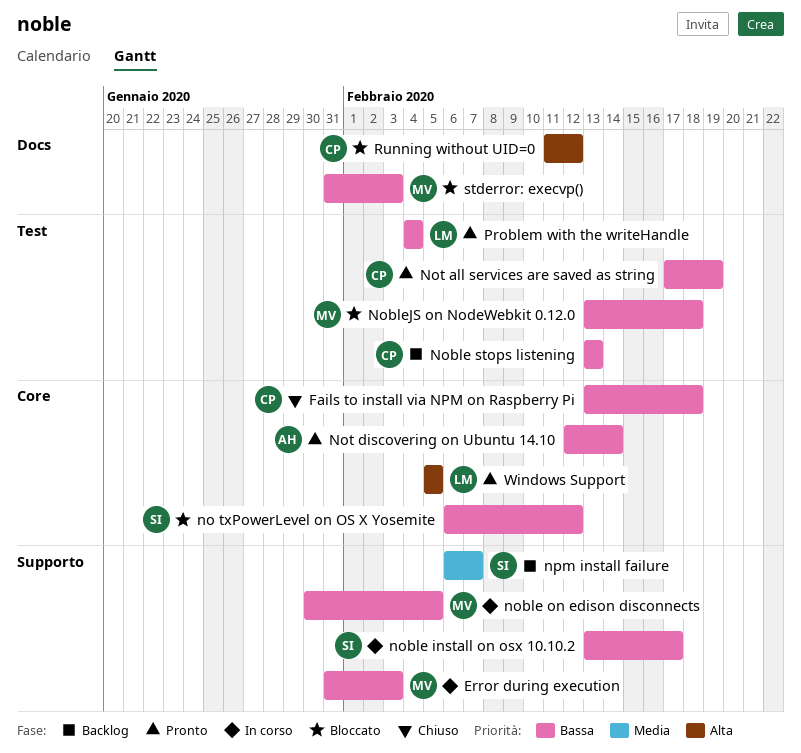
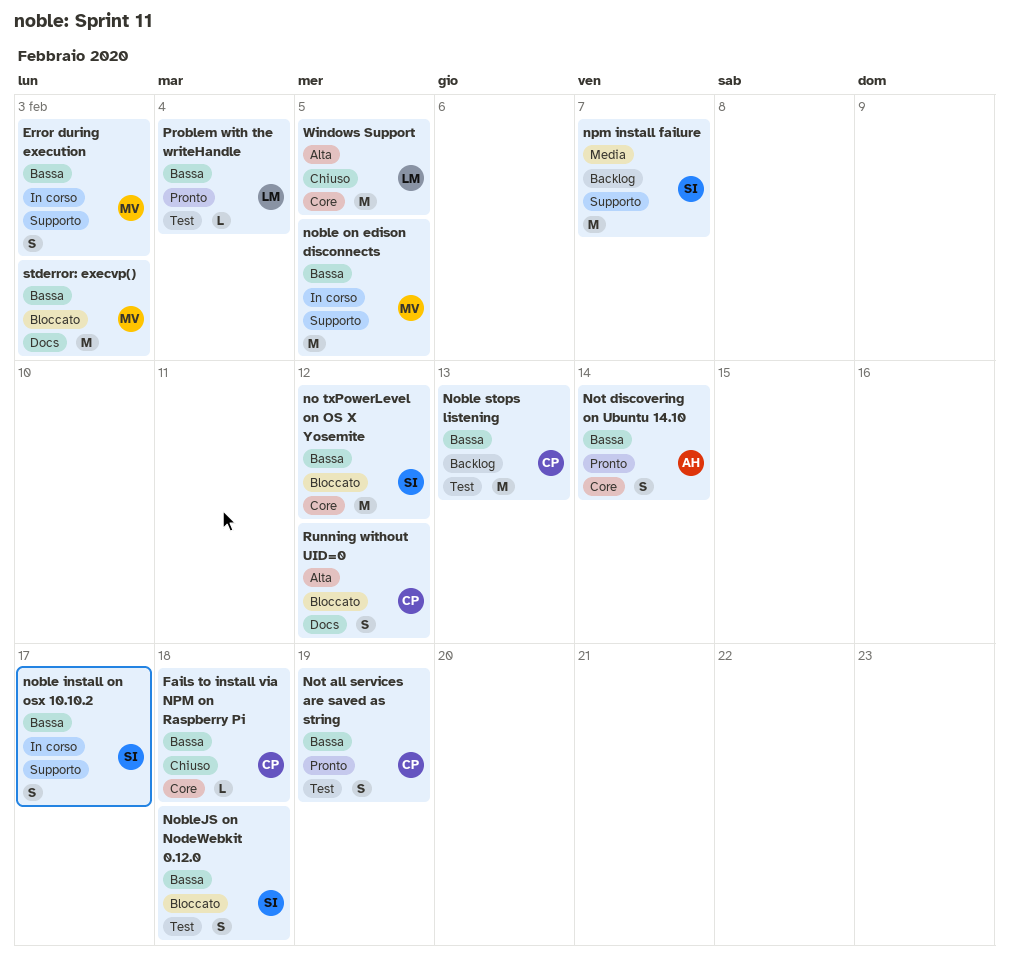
NobleJS on NodeWebkit 0.12.0, owner: MV -> SI
Windows Support, status: Pronto -> Chiuso

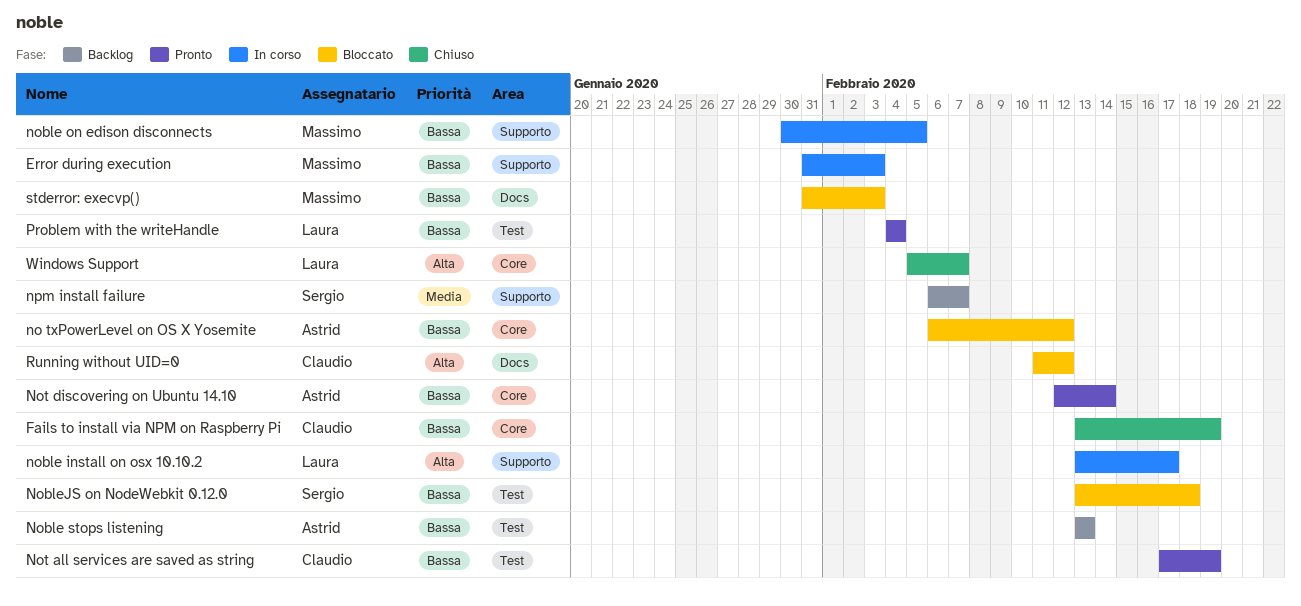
Fails to install via NPM on Raspberry Pi, due: Feb 18 -> Feb 19
no txPowerLevel on OS X Yosemite, owner: Sergio -> Astrid
noble install on osx 10.10.2, owner: Sergio -> Laura
noble install on osx 10.10.2, priority: Bassa -> Alta
Noble stops listening, owner: Claudio -> Astrid
Windows Support, due: Feb 5 -> Feb 7

